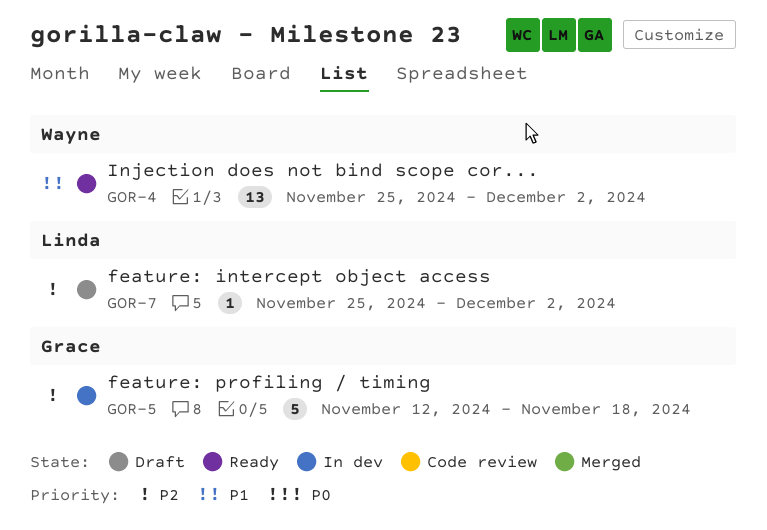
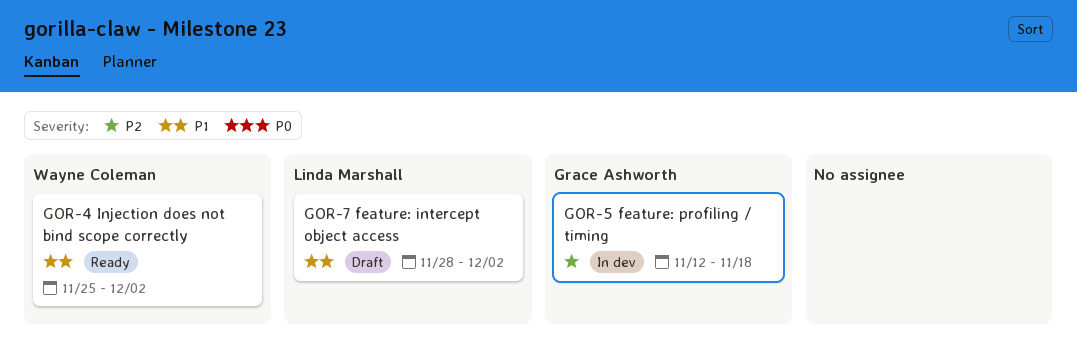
GOR-7, priority: P2 -> P1
GOR-7, start: Nov 25 -> Nov 28

